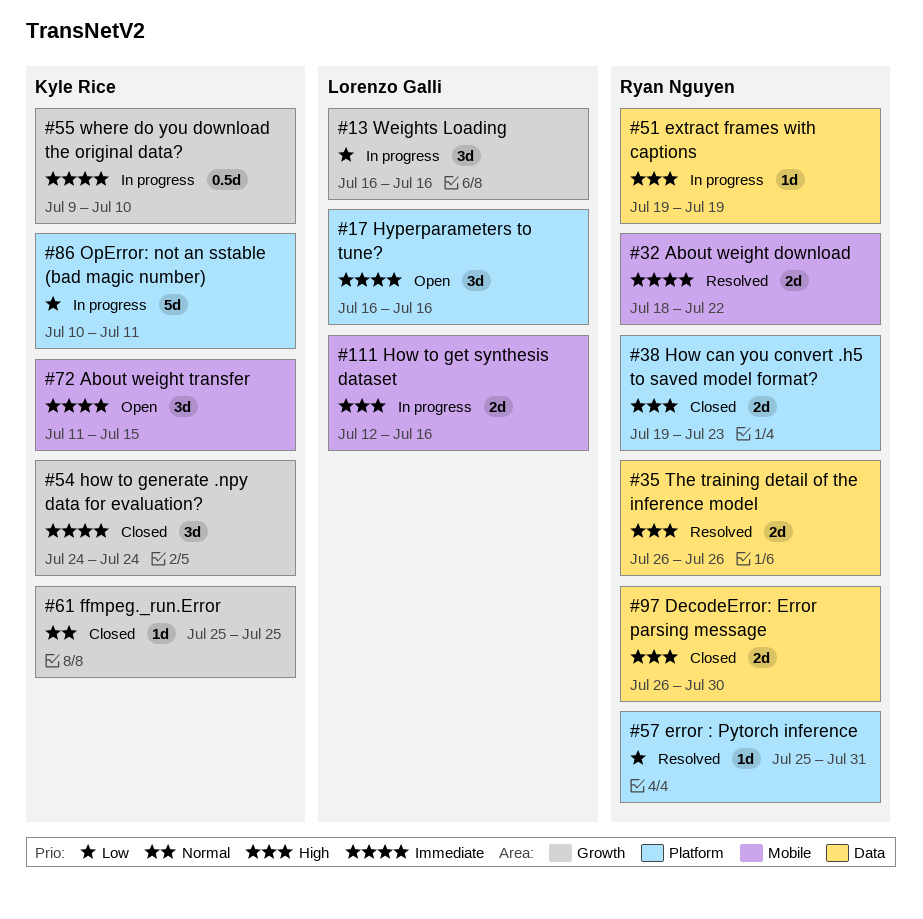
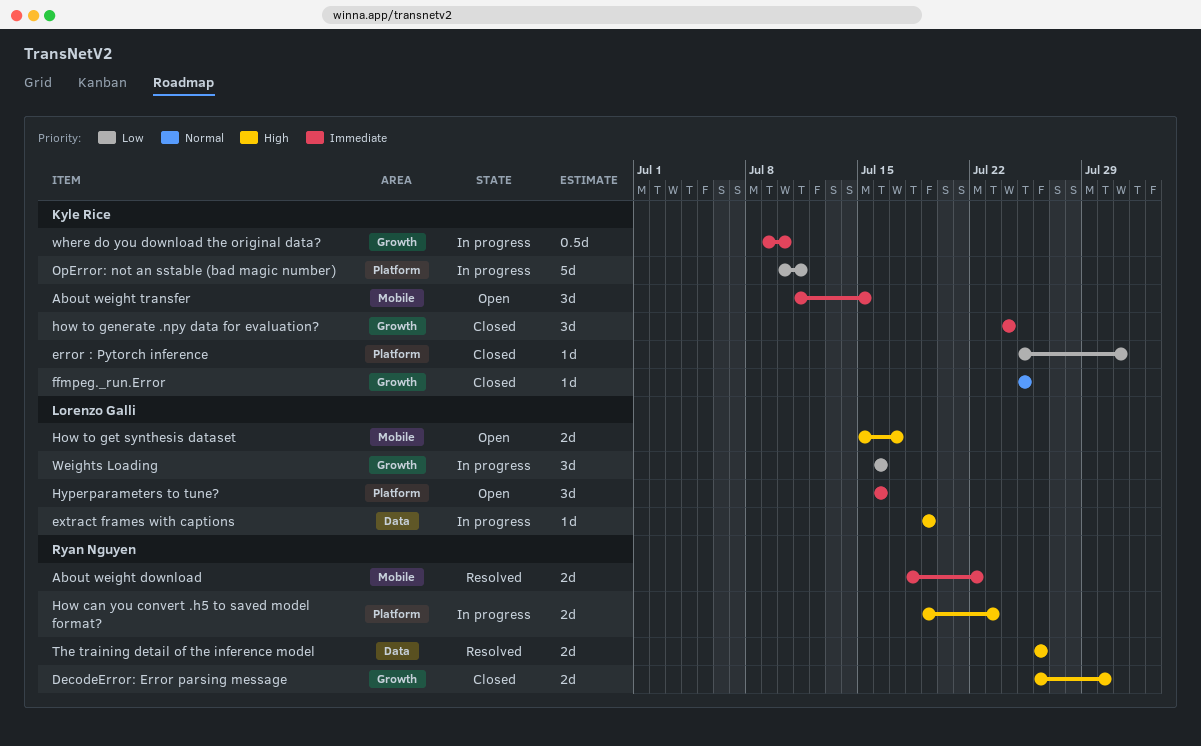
DecodeError: Error parsing message, label: Data -> Growth
error : Pytorch inference, status: Resolved -> Closed
error : Pytorch inference, owner: Ryan Nguyen -> Kyle Rice
extract frames with captions, owner: Ryan Nguyen -> Lorenzo Galli
How can you convert .h5 to saved model format?, status: Closed -> In progress
How to get synthesis dataset, status: In progress -> Open
How to get synthesis dataset, start: Jul 12 -> Jul 15
How to get synthesis dataset, due: Jul 16 -> Jul 17

